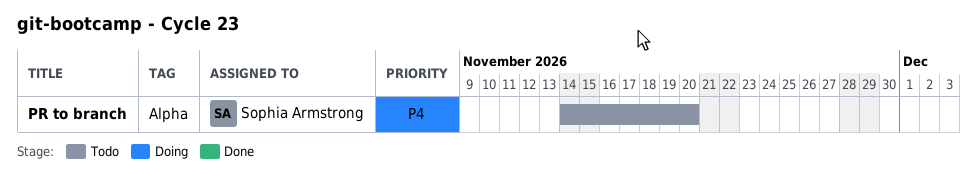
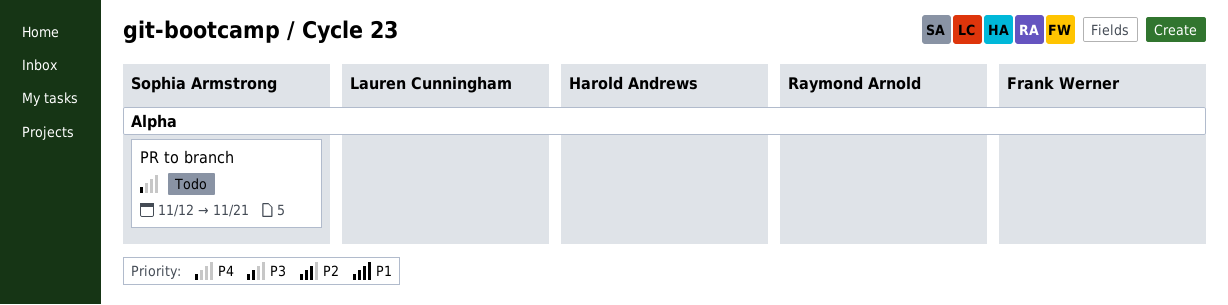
PR to branch, start: Nov 14 -> Nov 12
PR to branch, due: Nov 20 -> Nov 21

